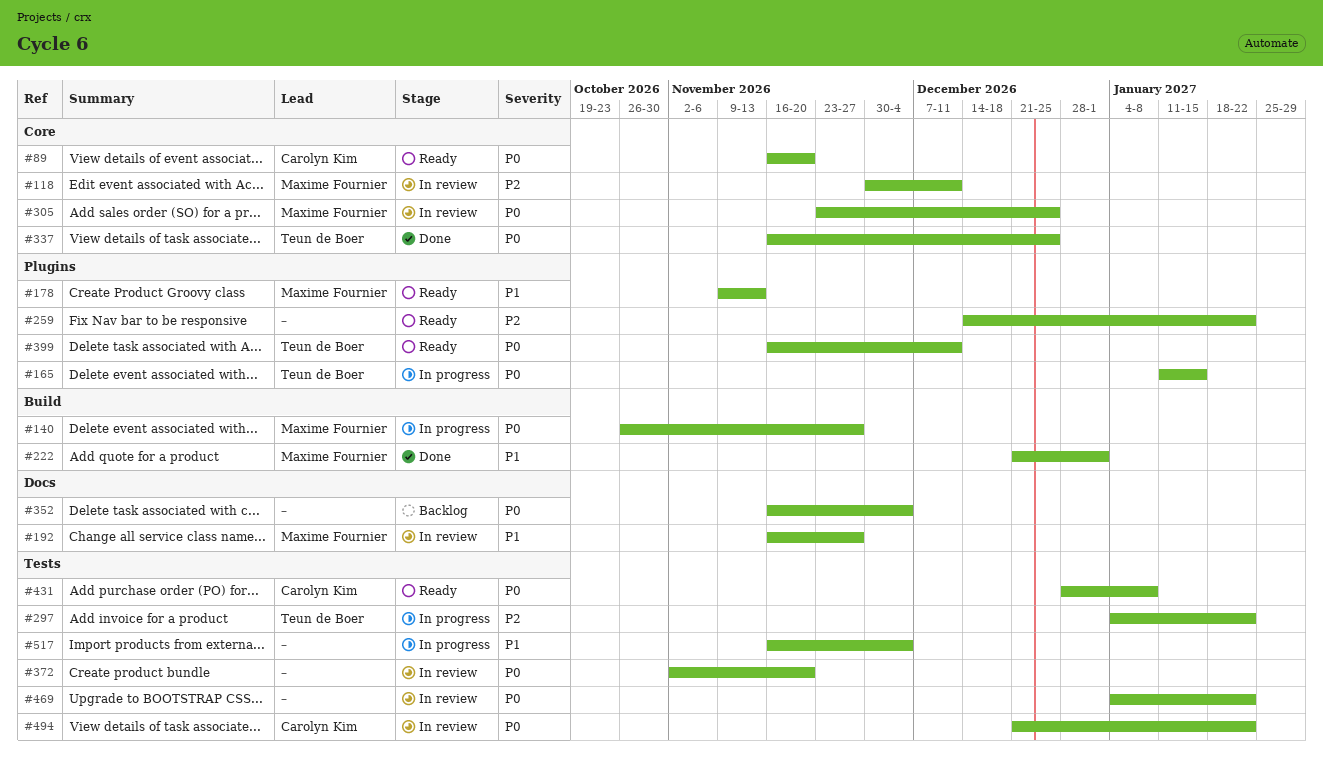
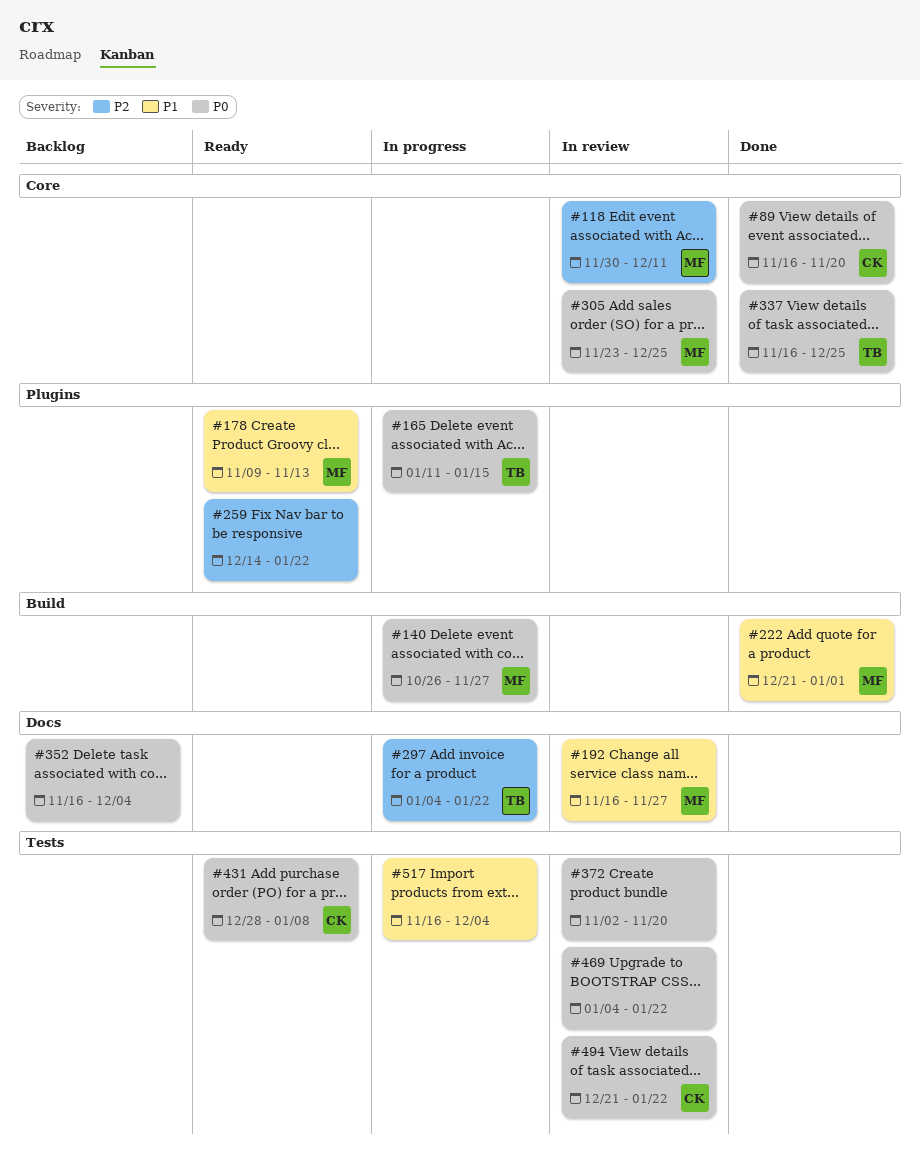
#89, status: Ready -> Done
#297, label: Tests -> Docs
#399: present -> none

